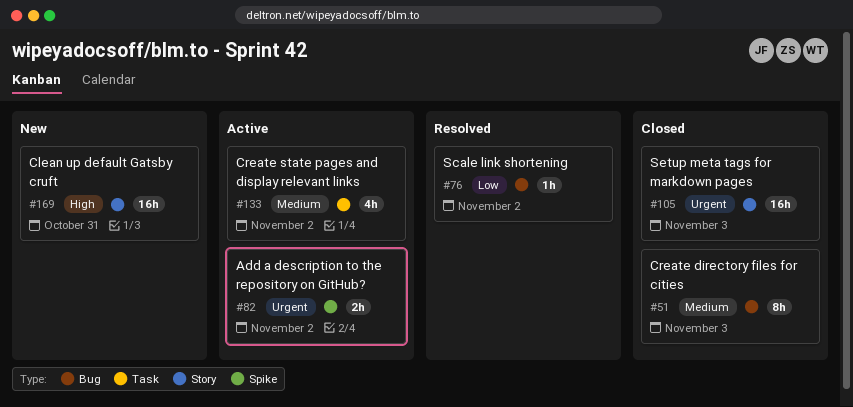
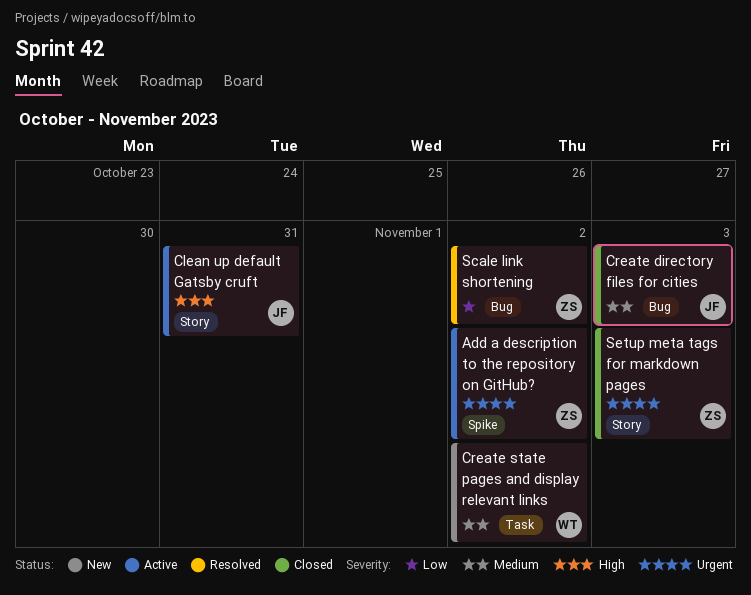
Clean up default Gatsby cruft, status: New -> Active
Create state pages and display relevant links, status: Active -> New

